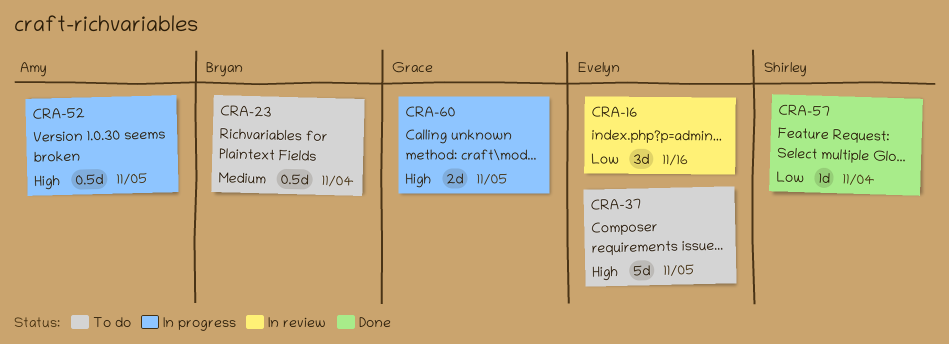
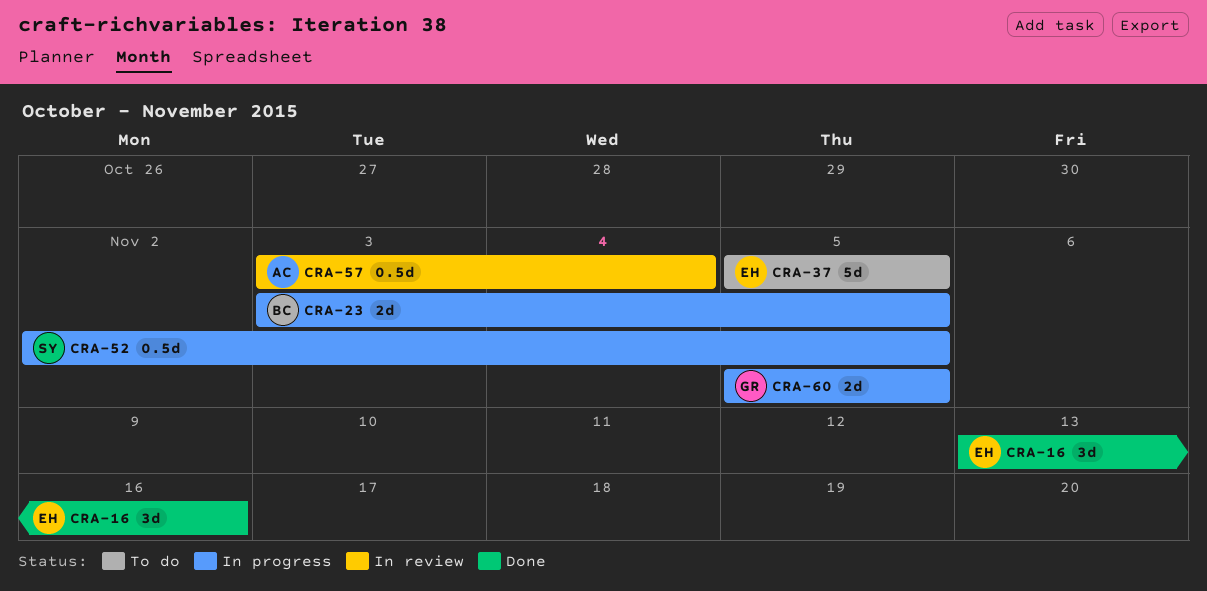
CRA-16, status: In review -> Done
CRA-23, status: To do -> In progress
CRA-23, estimate: 0.5d -> 2d
CRA-23, due: Nov 4 -> Nov 5
CRA-52, owner: Amy -> Shirley
CRA-57, status: Done -> In review
CRA-57, owner: Shirley -> Amy
CRA-57, estimate: 1d -> 0.5d

